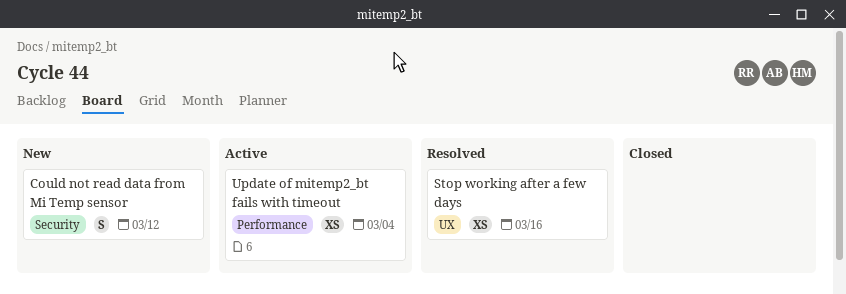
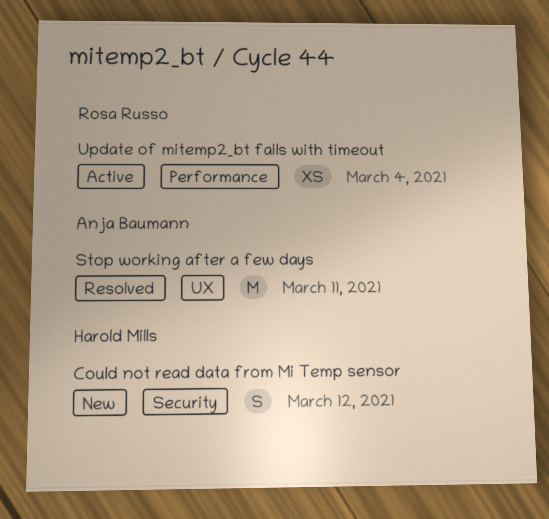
Stop working after a few days, estimate: XS -> M
Stop working after a few days, due: Mar 16 -> Mar 11

